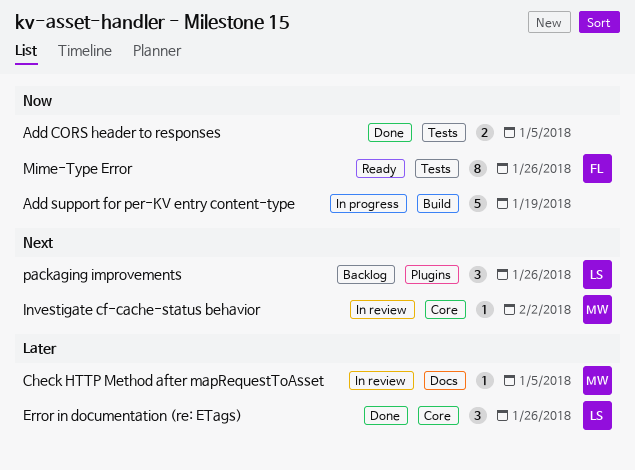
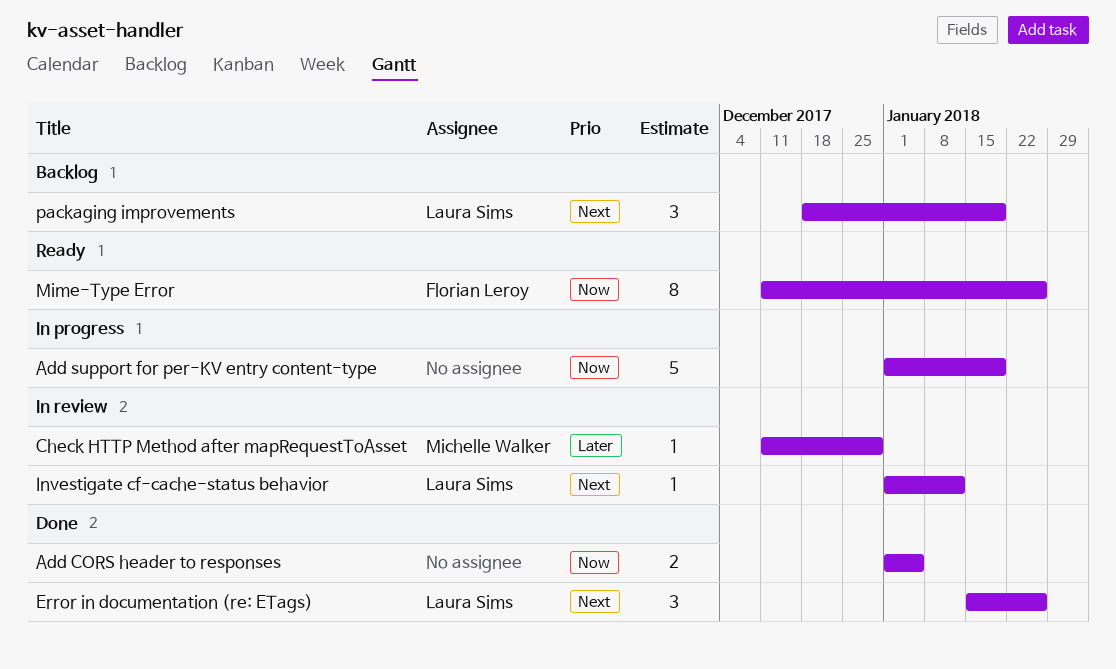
Check HTTP Method after mapRequestToAsset, due: Jan 5 -> Dec 29
Error in documentation (re: ETags), priority: Later -> Next
Investigate cf-cache-status behavior, owner: Michelle Walker -> Laura Sims
Investigate cf-cache-status behavior, due: Feb 2 -> Jan 12
packaging improvements, due: Jan 26 -> Jan 19

